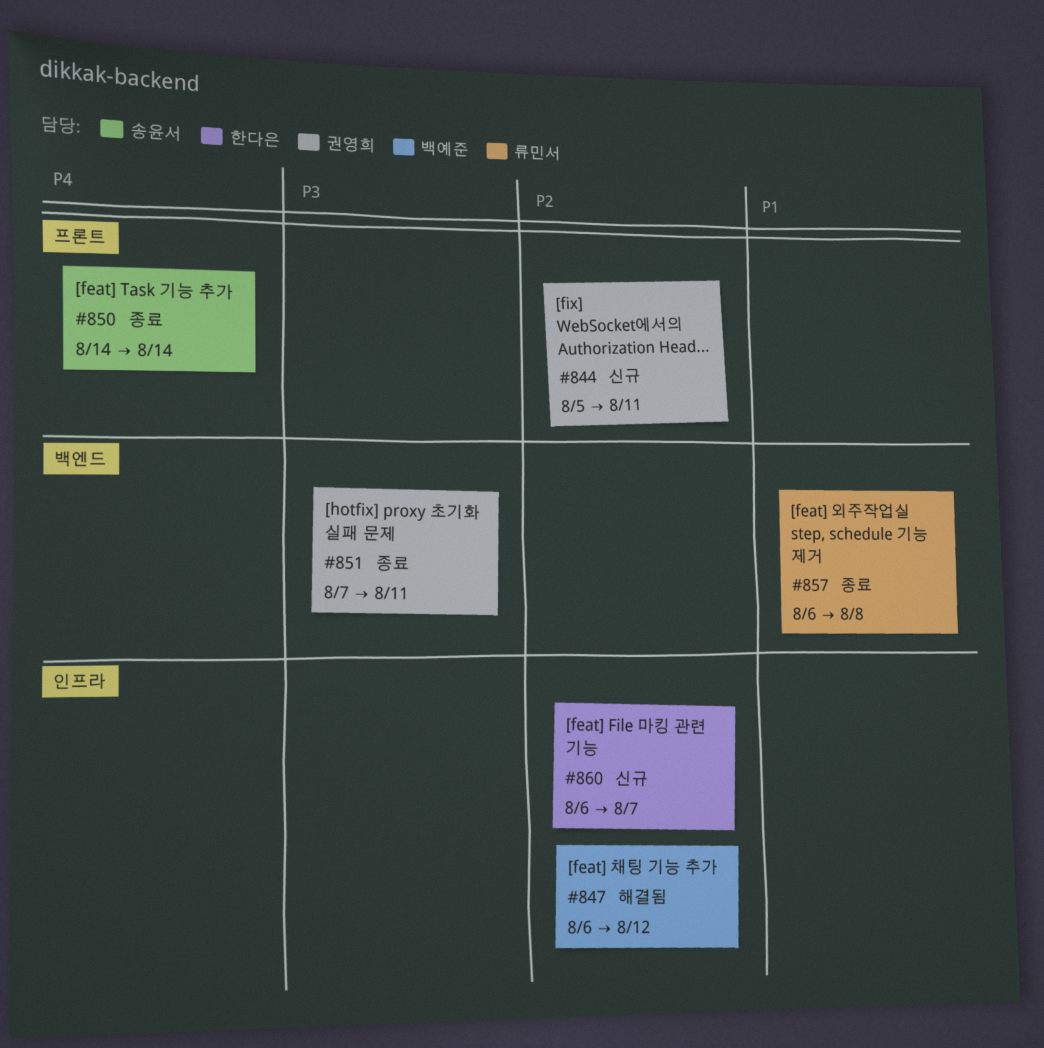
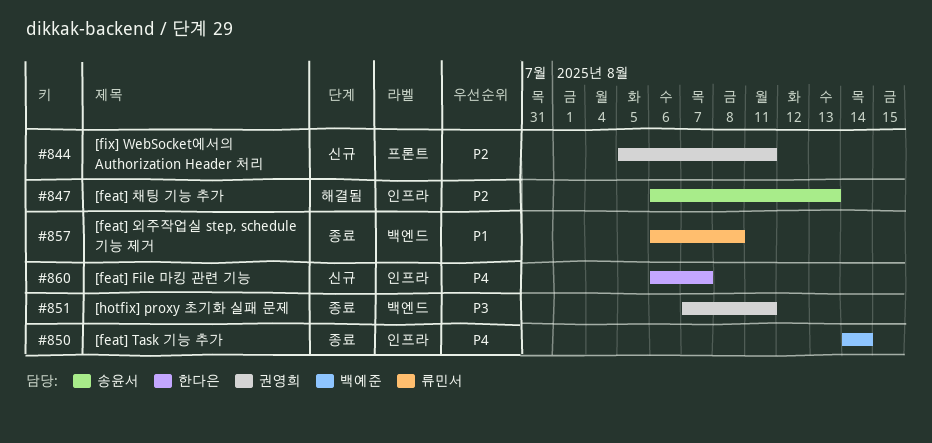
#847, owner: 백예준 -> 송윤서
#847, due: Aug 12 -> Aug 13
#850, owner: 송윤서 -> 백예준
#850, label: 프론트 -> 인프라
#860, priority: P2 -> P4

